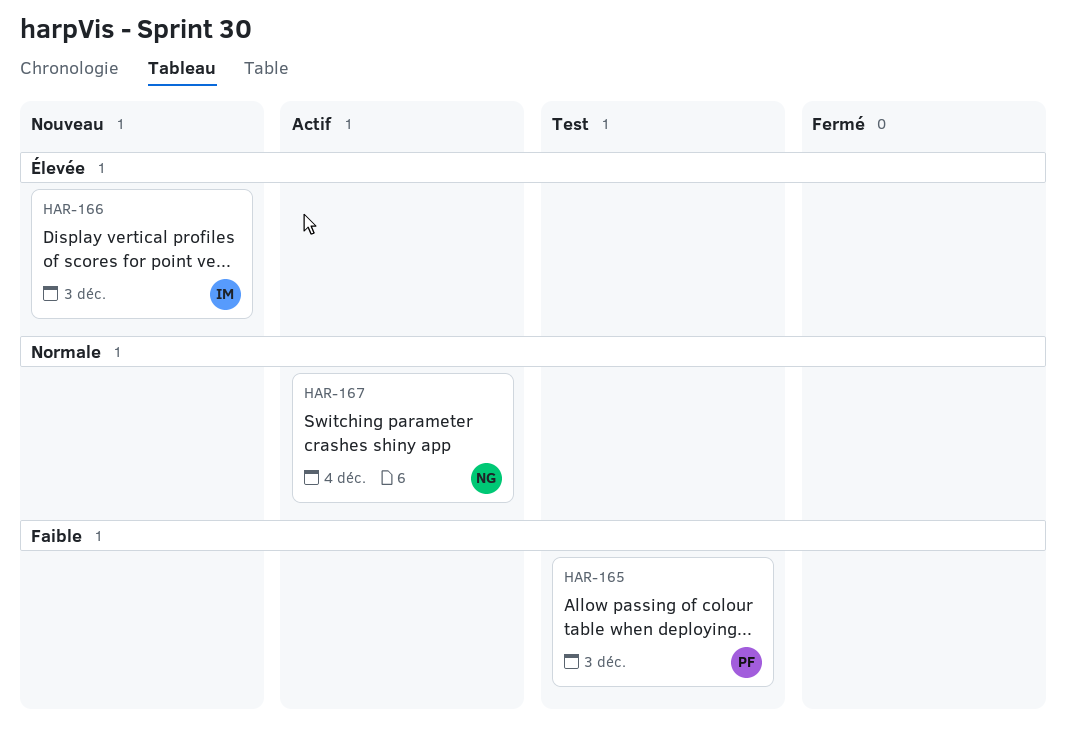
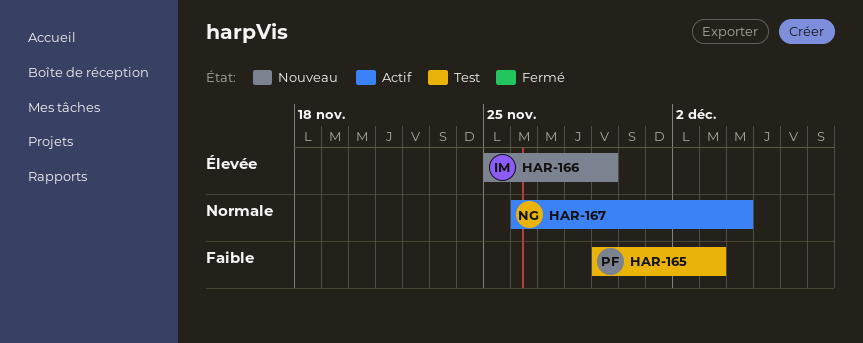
HAR-166, due: Dec 3 -> Nov 29

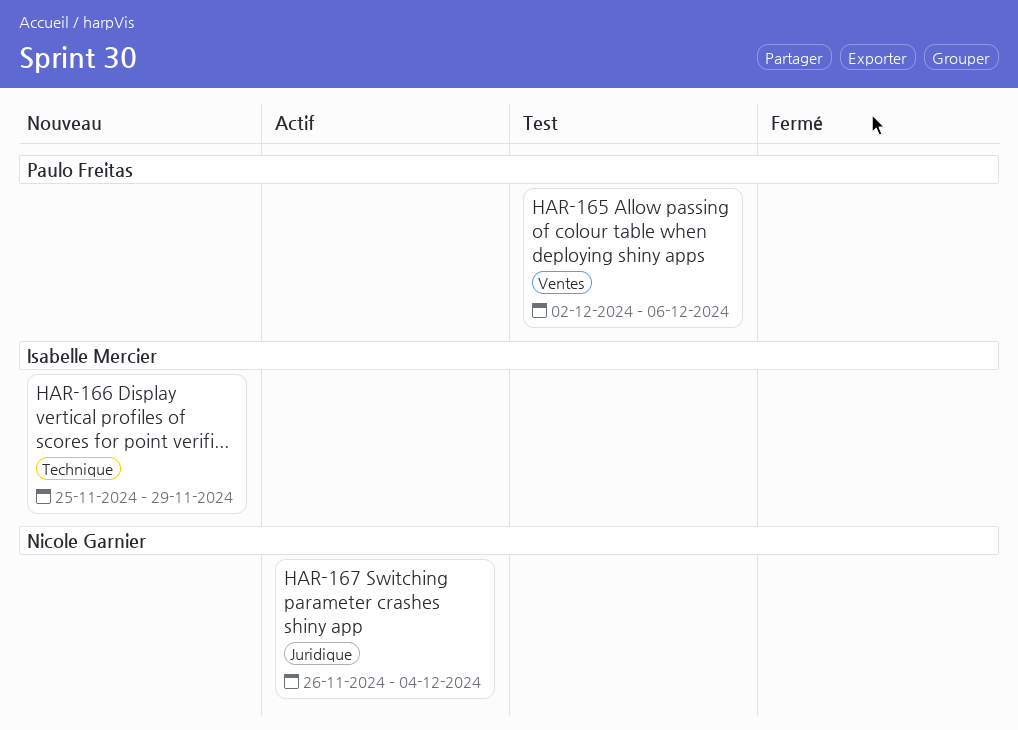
HAR-165, start: Nov 29 -> Dec 2
HAR-165, due: Dec 3 -> Dec 6

